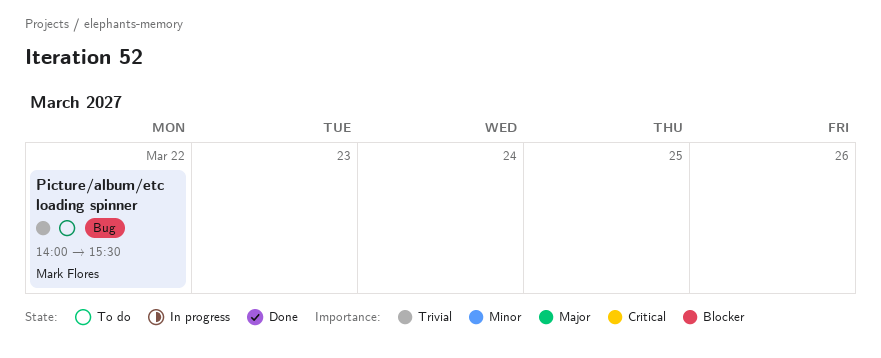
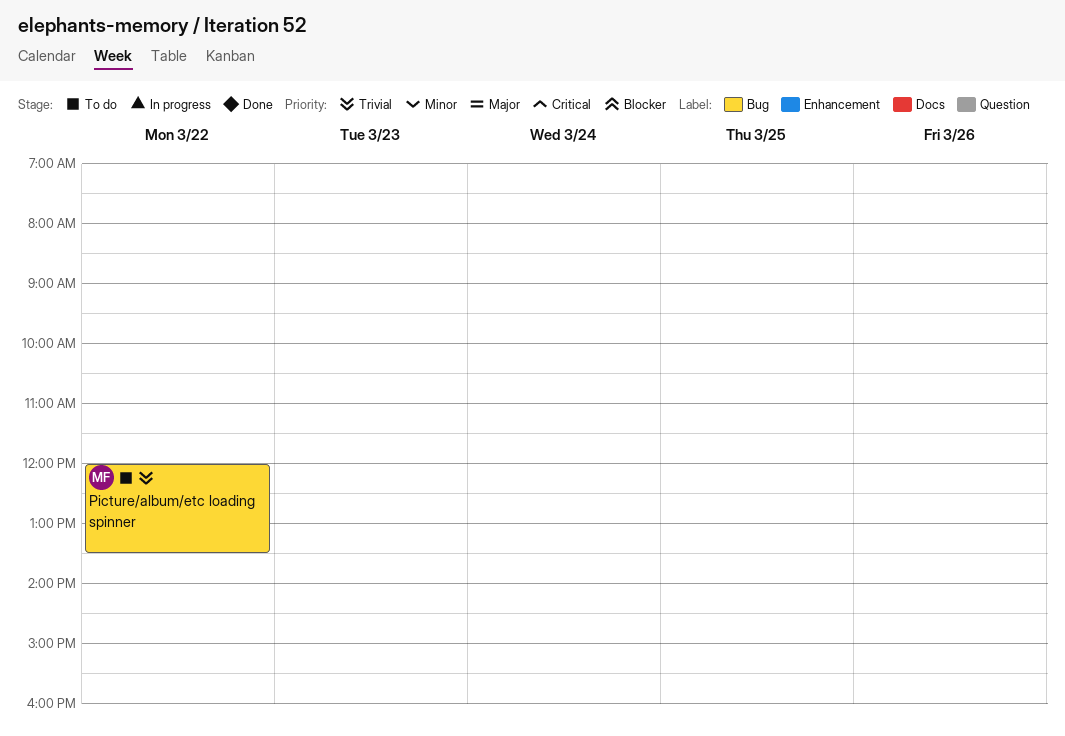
Picture/album/etc loading spinner, begins: 14:00 -> 12:00
Picture/album/etc loading spinner, ends: 15:30 -> 13:30

